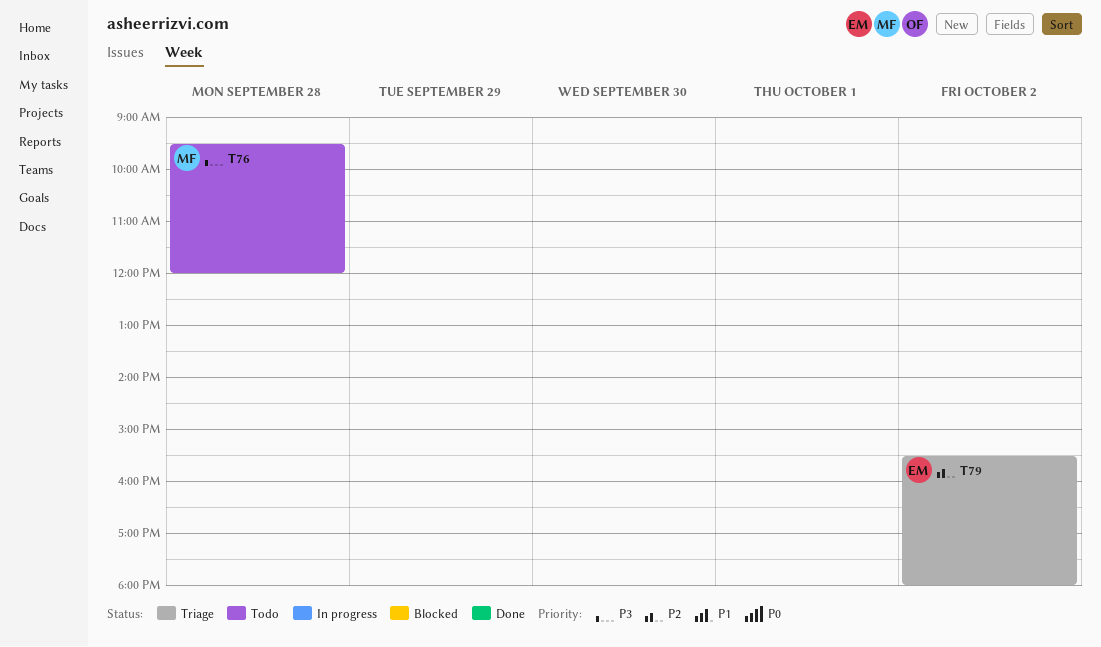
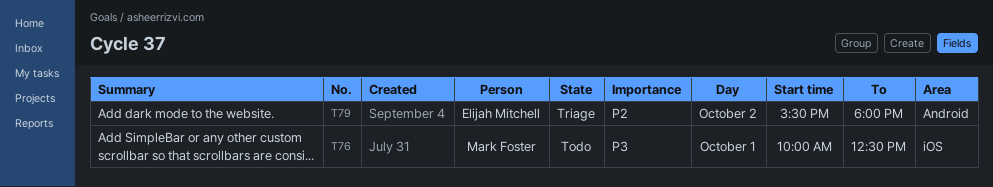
T76, day: Sep 28 -> Oct 1
T76, begins: 09:30 -> 10:00
T76, ends: 12:00 -> 12:30

